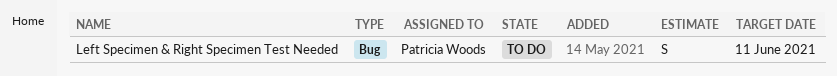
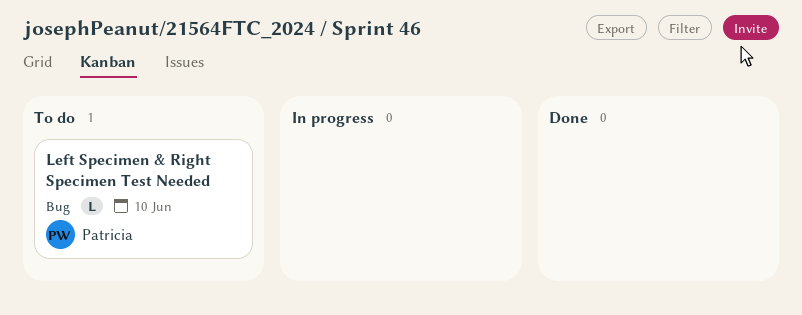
Left Specimen & Right Specimen Test Needed, estimate: S -> L
Left Specimen & Right Specimen Test Needed, due: Jun 11 -> Jun 10

